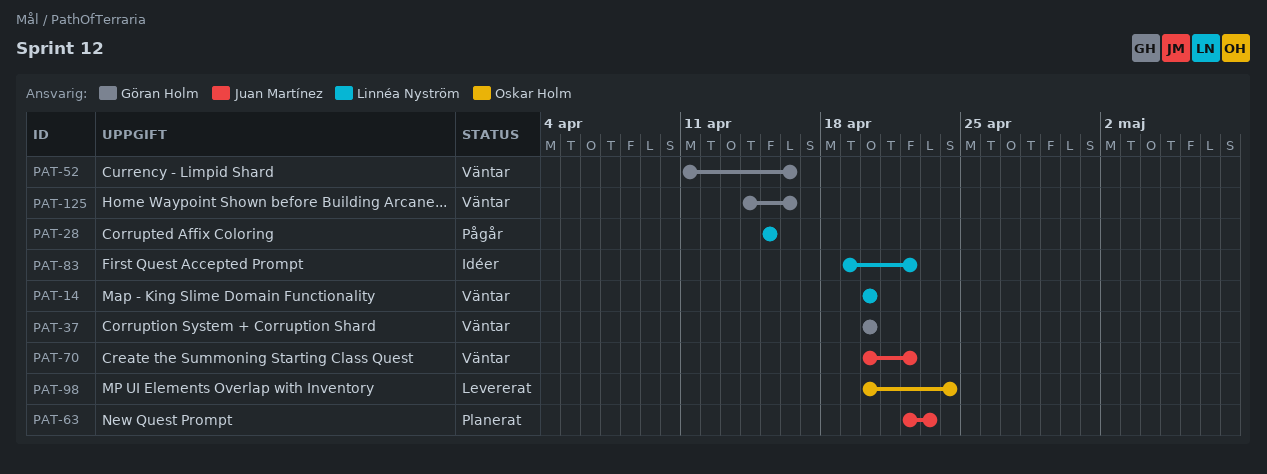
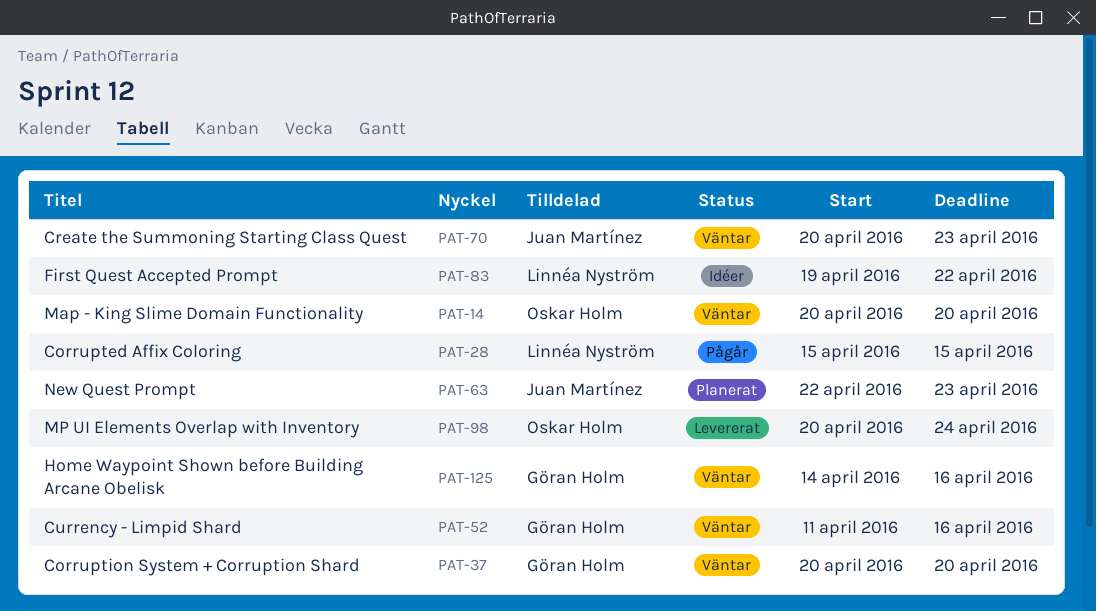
PAT-14, owner: Linnéa Nyström -> Oskar Holm
PAT-70, due: Apr 22 -> Apr 23

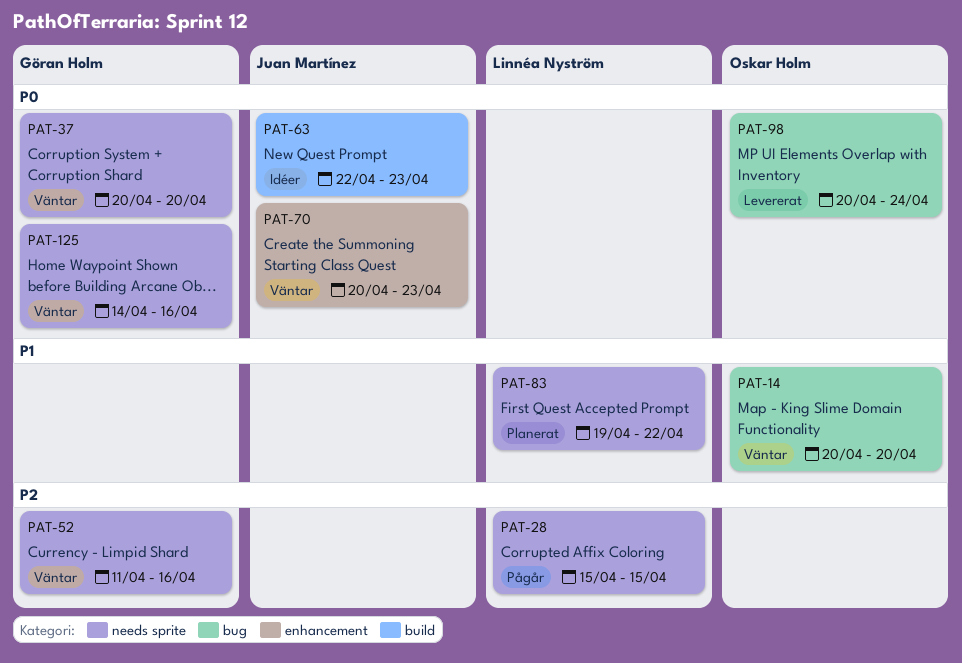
PAT-63, status: Planerat -> Idéer
PAT-83, status: Idéer -> Planerat

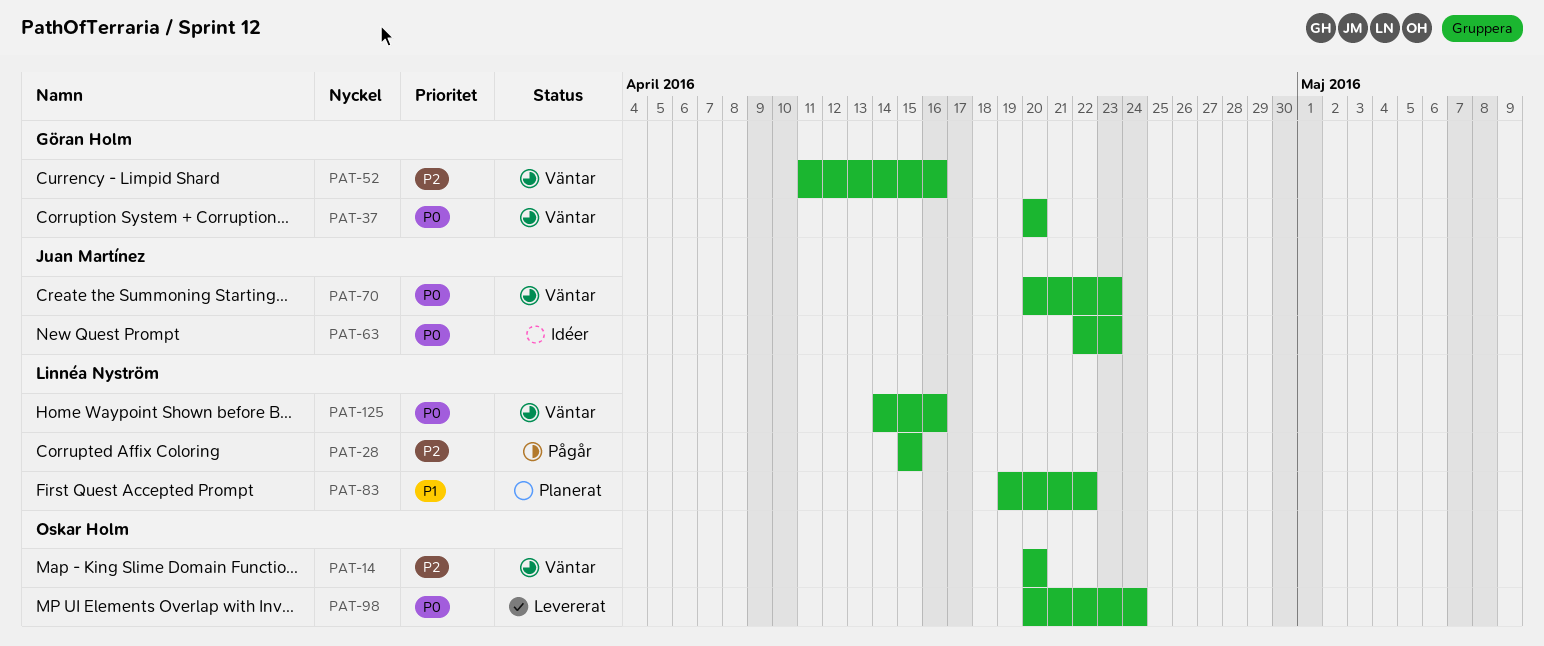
PAT-14, priority: P1 -> P2
PAT-125, owner: Göran Holm -> Linnéa Nyström

